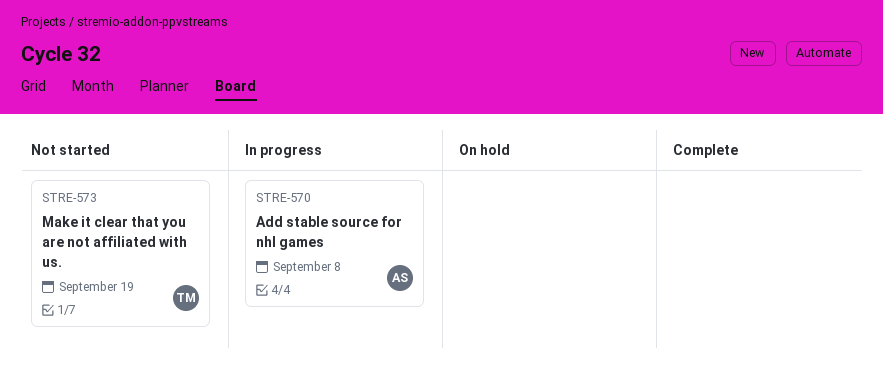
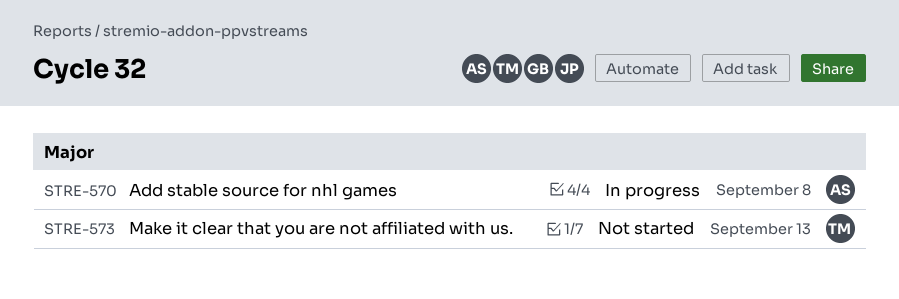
STRE-573, due: Sep 19 -> Sep 13

